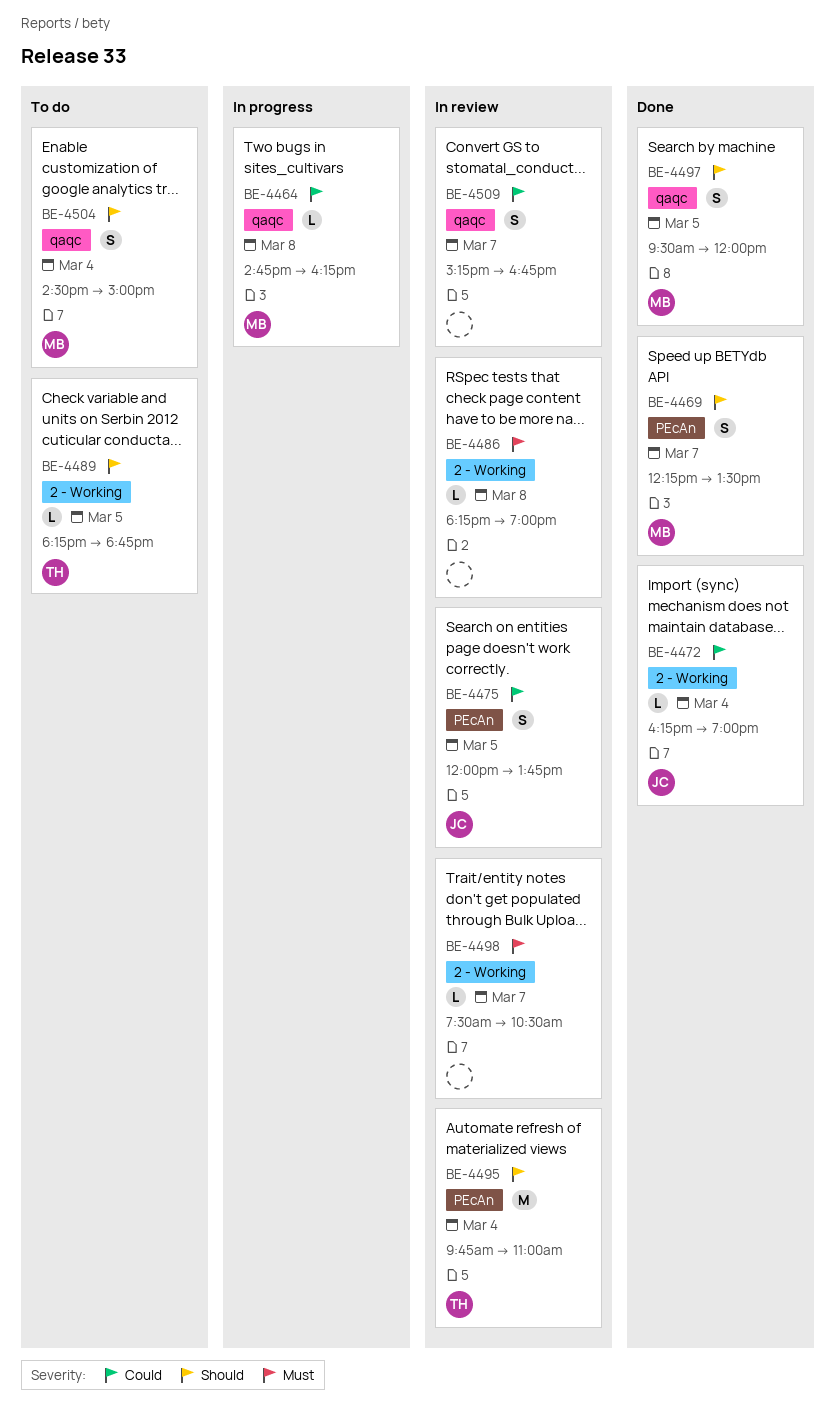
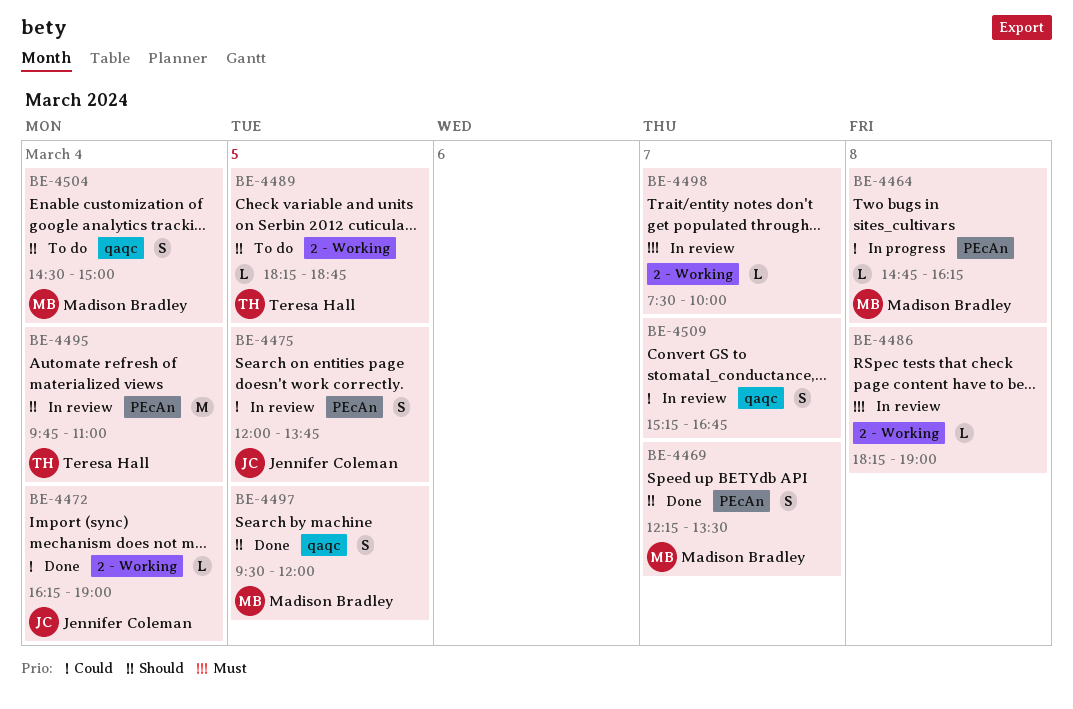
BE-4464, label: qaqc -> PEcAn
BE-4498, ends: 10:30 -> 10:00

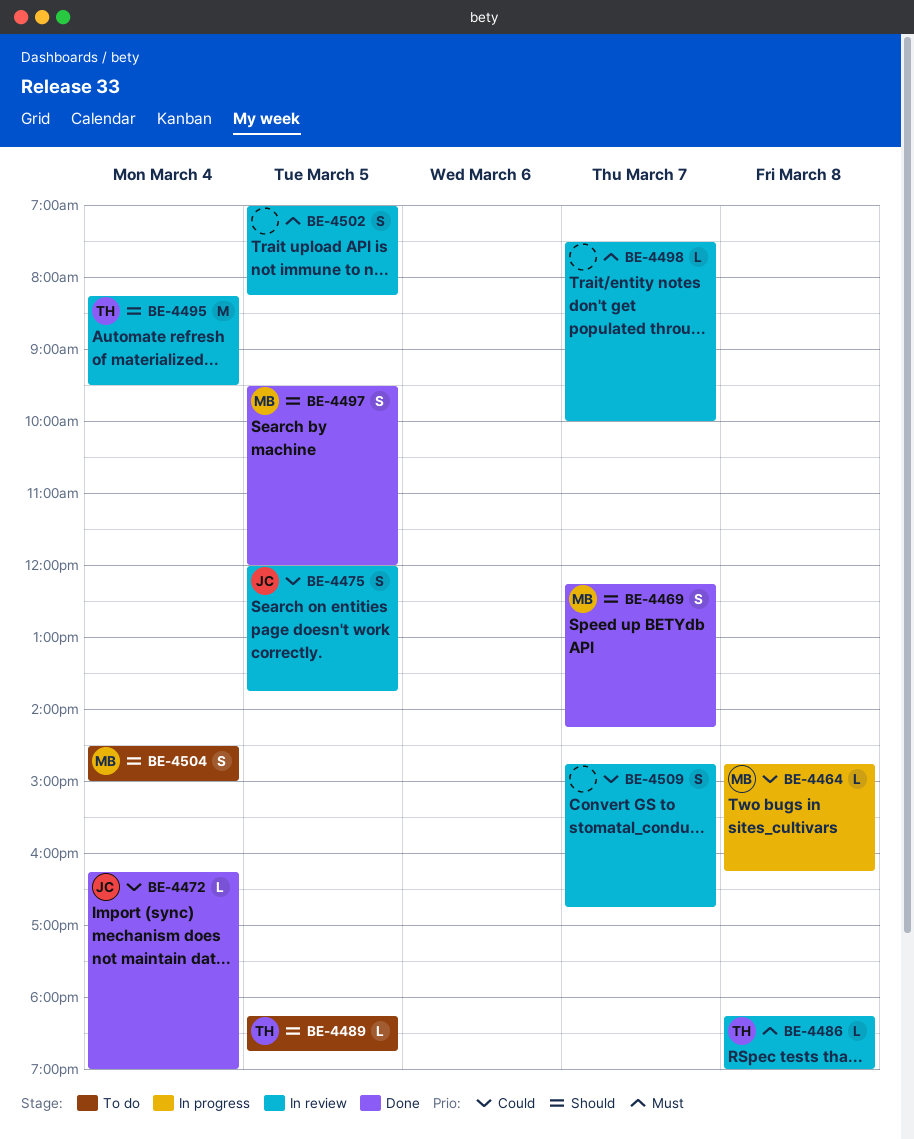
BE-4469, ends: 13:30 -> 14:15
BE-4486, owner: none -> Teresa Hall
BE-4495, begins: 09:45 -> 08:15
BE-4495, ends: 11:00 -> 09:30
BE-4502: none -> present
BE-4509, begins: 15:15 -> 14:45

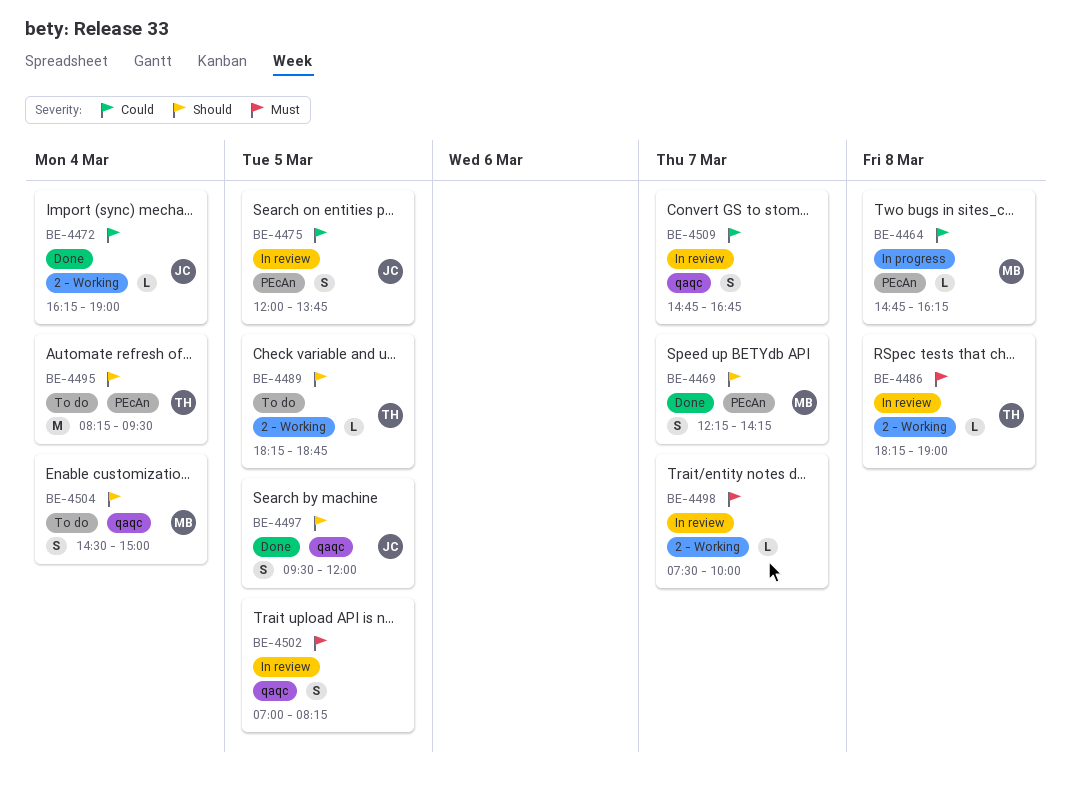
BE-4495, status: In review -> To do
BE-4497, owner: MB -> JC

